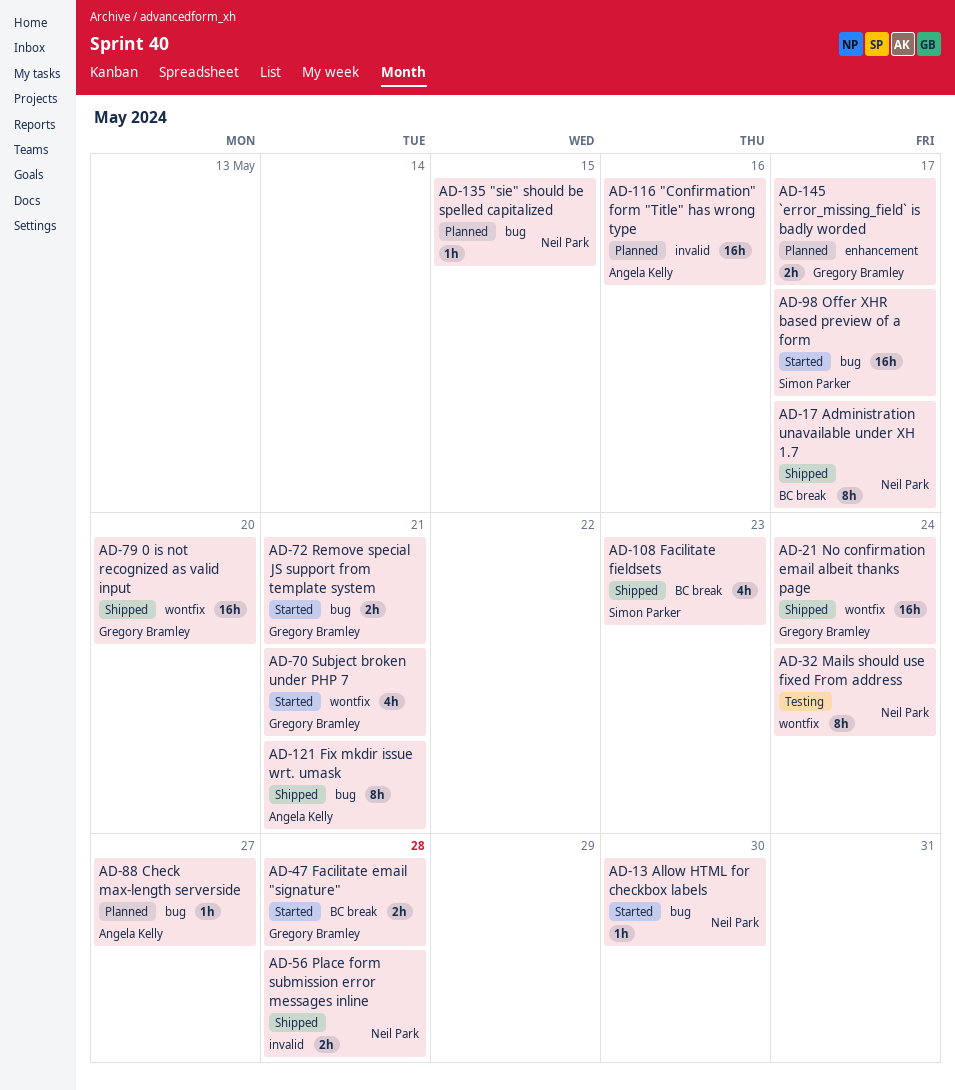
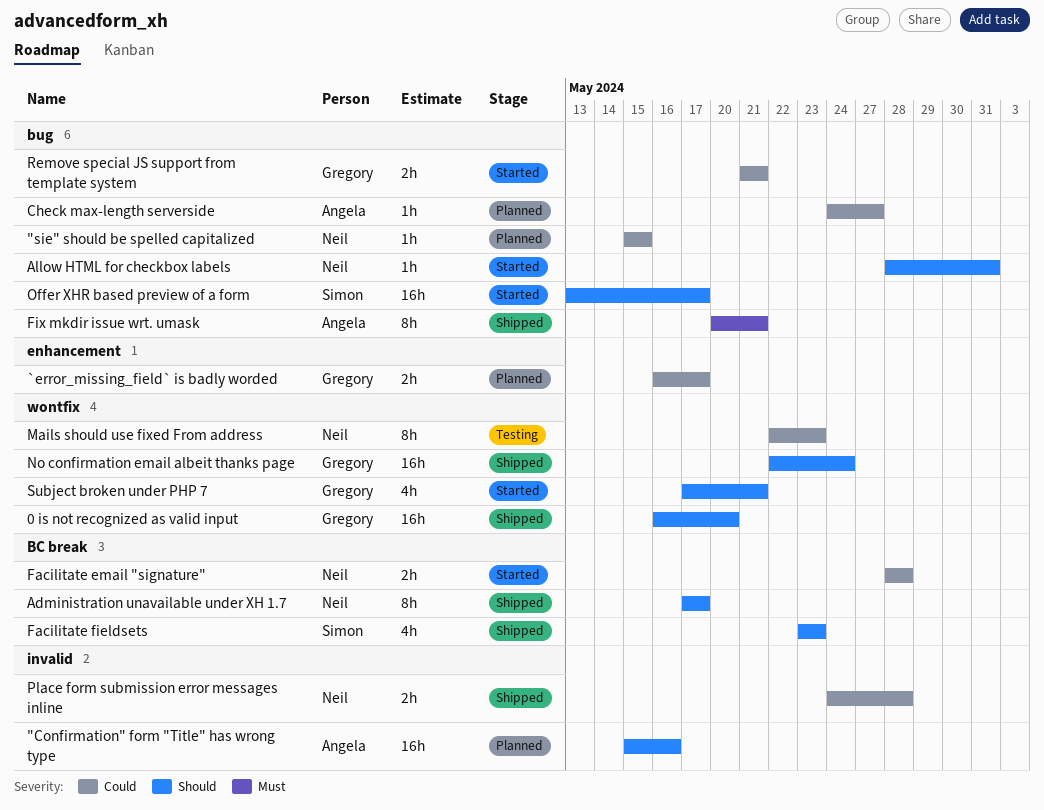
Allow HTML for checkbox labels, due: May 30 -> May 31
Facilitate email "signature", owner: Gregory Bramley -> Neil Park
Mails should use fixed From address, due: May 24 -> May 23

